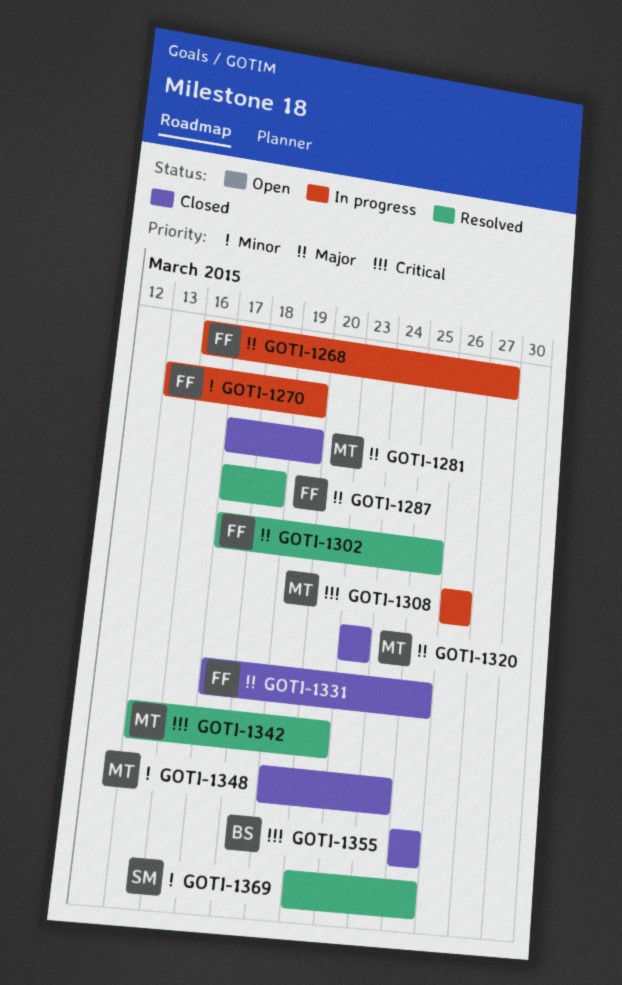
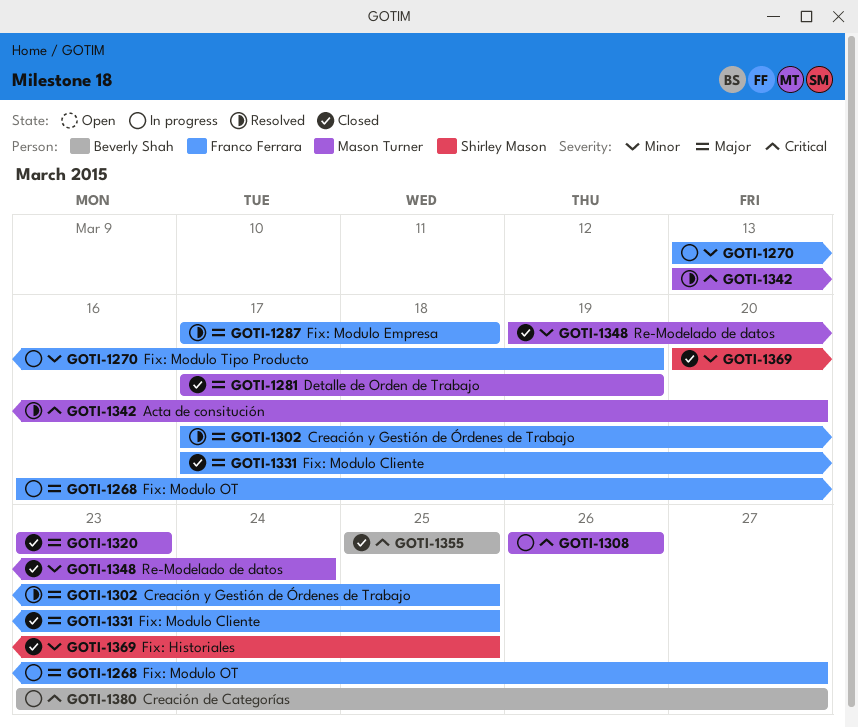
GOTI-1369, status: Resolved -> Closed
GOTI-1380: none -> present

